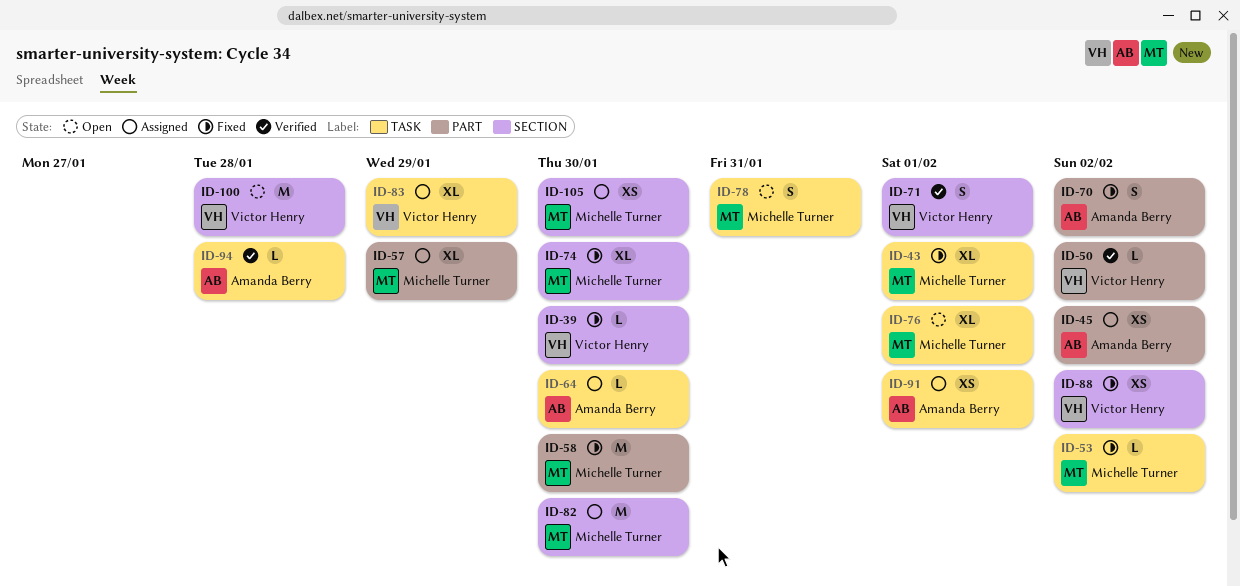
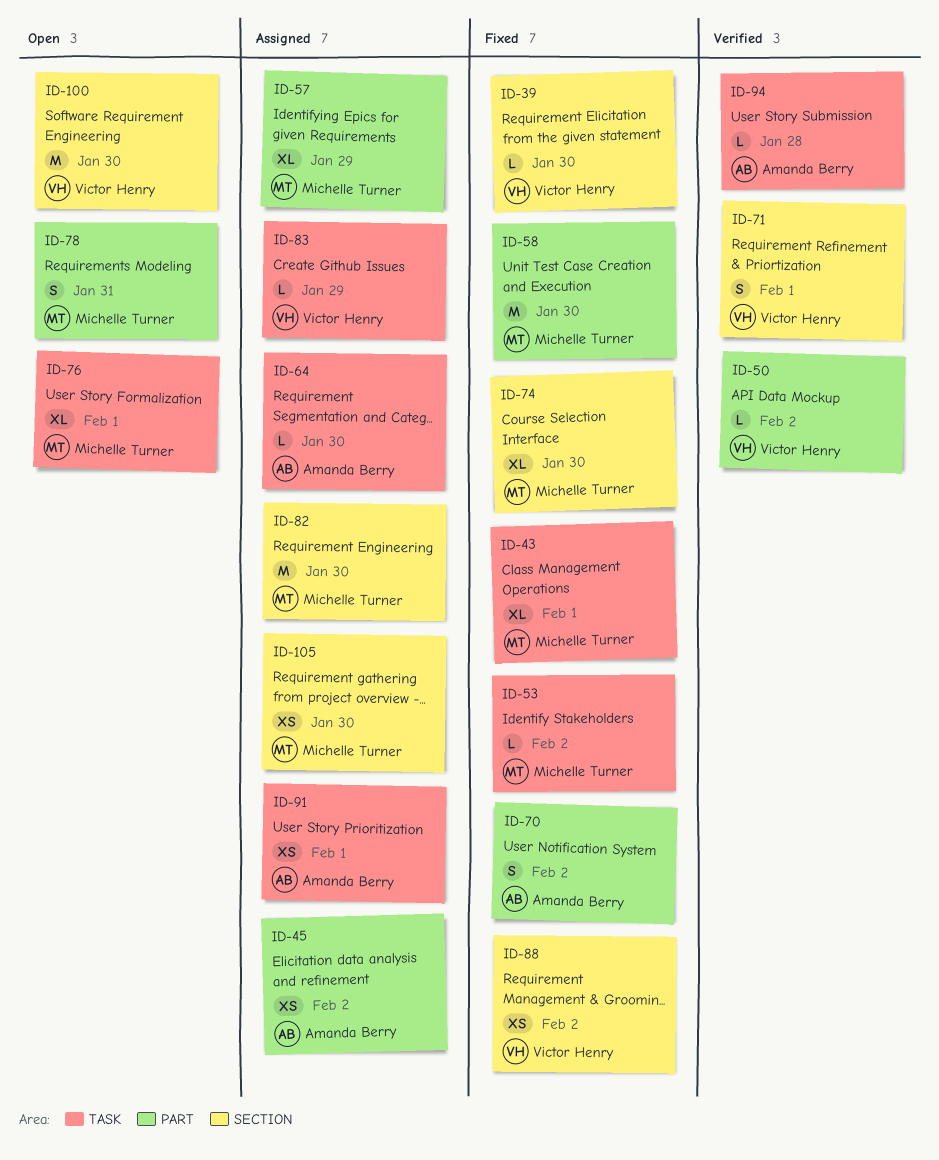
ID-78, label: TASK -> PART
ID-83, estimate: XL -> L
ID-100, due: Jan 28 -> Jan 30

